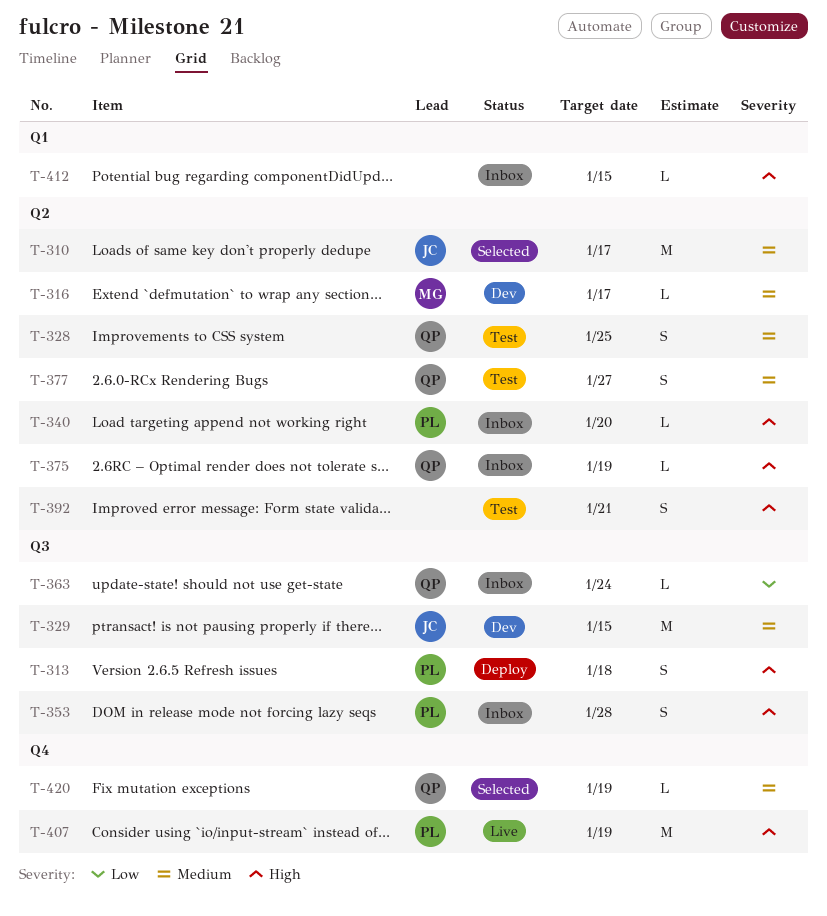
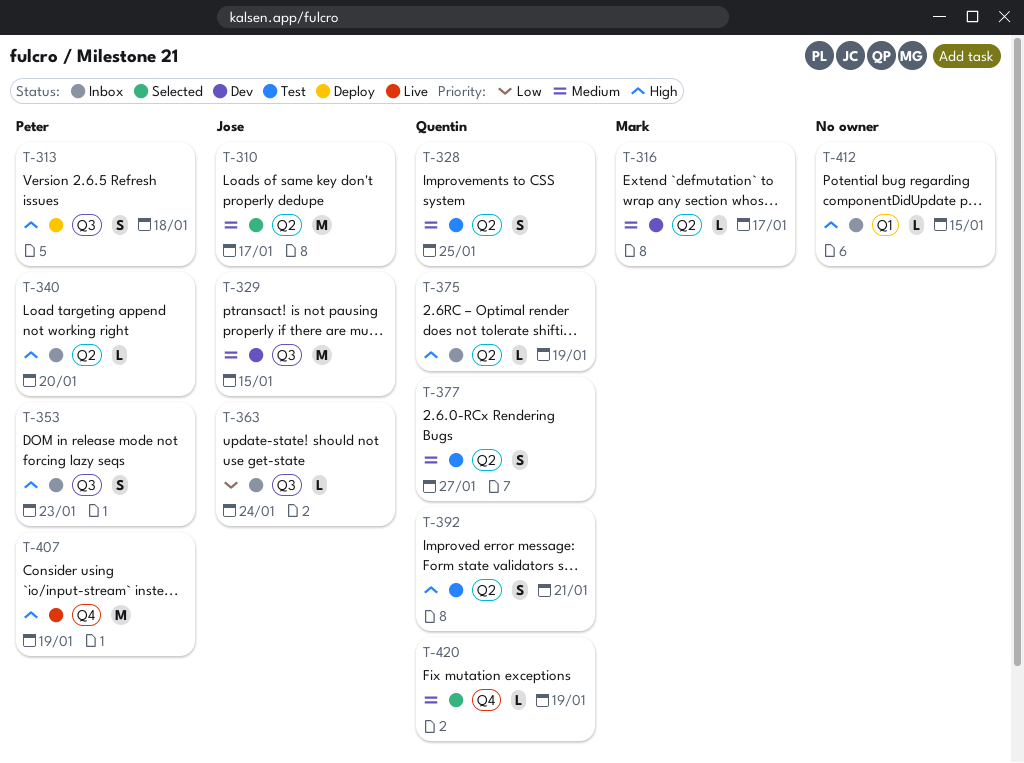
T-353, due: Jan 28 -> Jan 23
T-363, owner: Quentin -> Jose
T-392, owner: none -> Quentin

